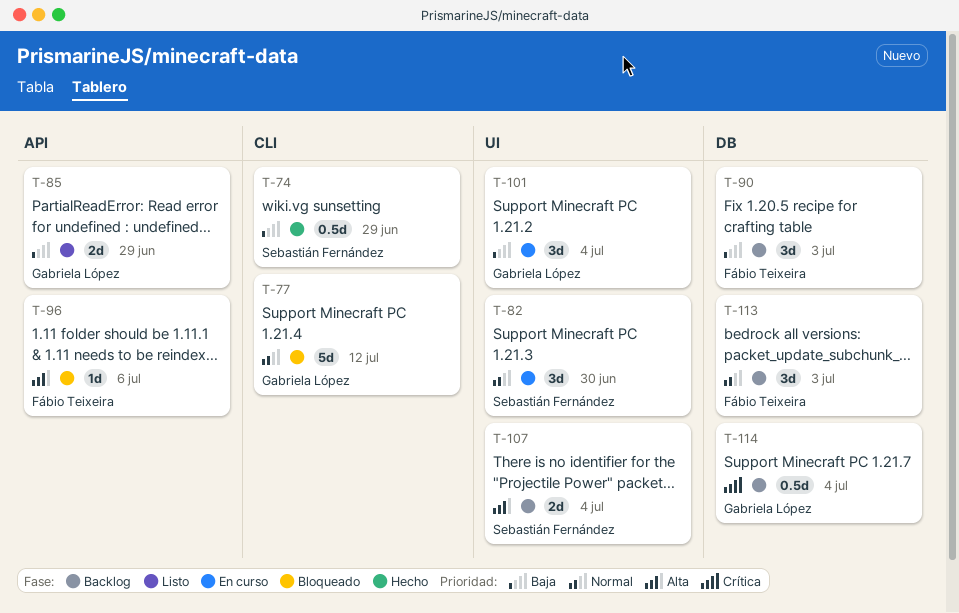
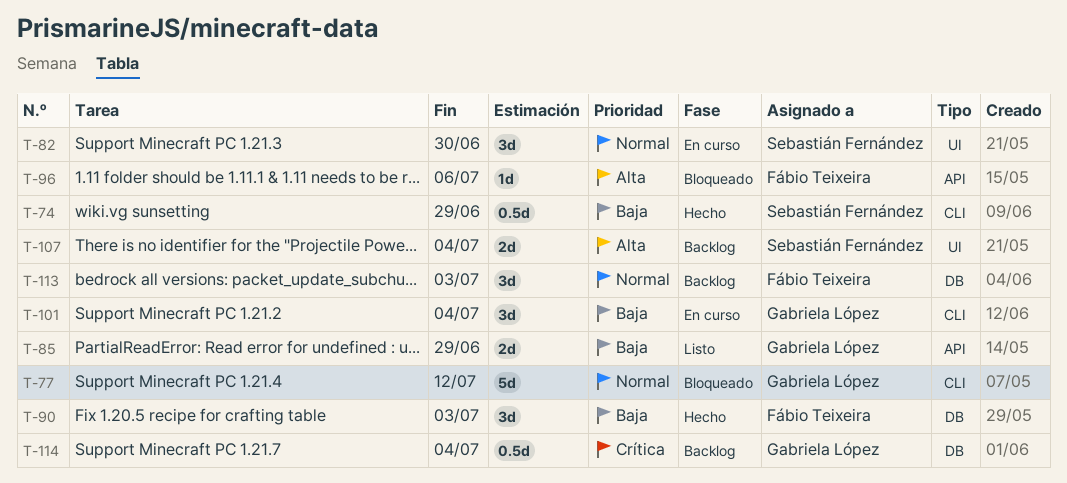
T-90, status: Backlog -> Hecho
T-101, label: UI -> CLI

